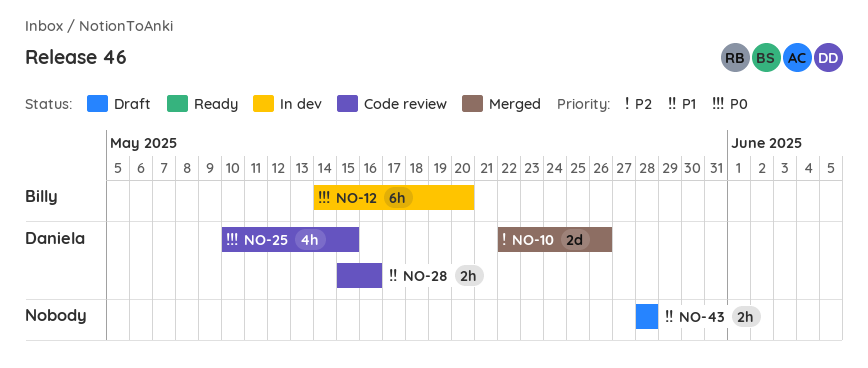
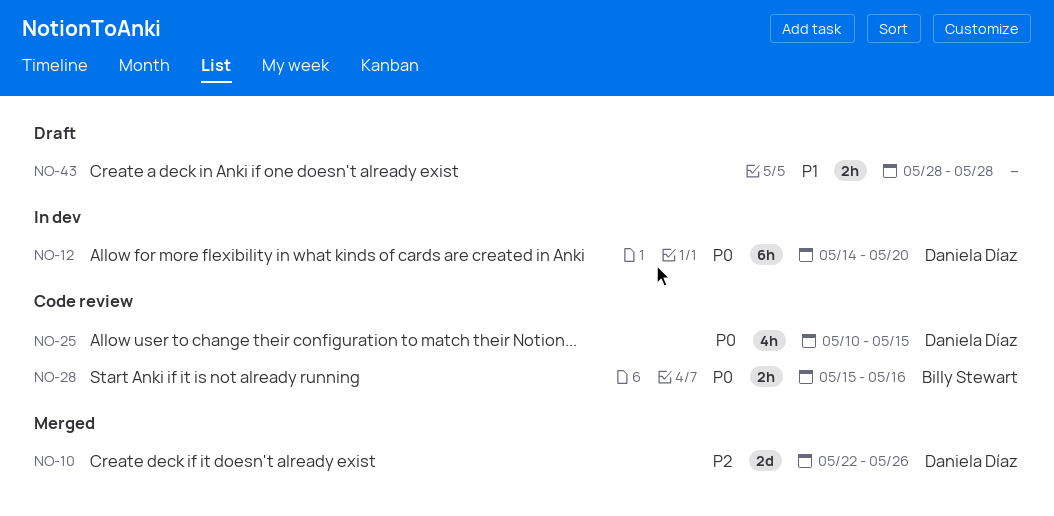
NO-12, owner: Billy Stewart -> Daniela Díaz
NO-28, owner: Daniela Díaz -> Billy Stewart
NO-28, priority: P1 -> P0

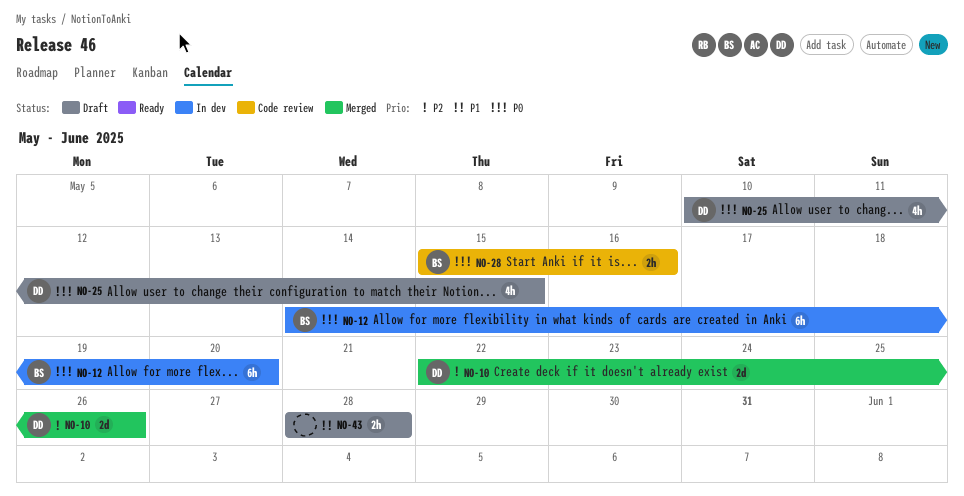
NO-12, owner: Daniela Díaz -> Billy Stewart
NO-25, status: Code review -> Draft

